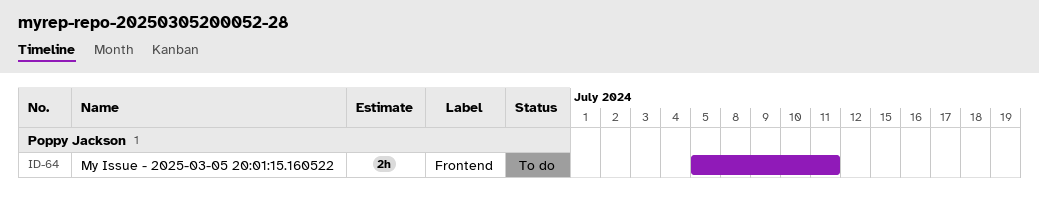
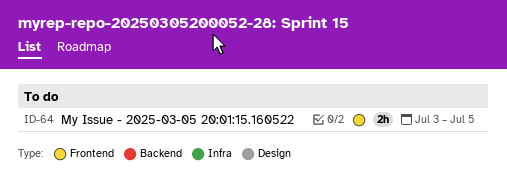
ID-64, start: Jul 5 -> Jul 3
ID-64, due: Jul 11 -> Jul 5

